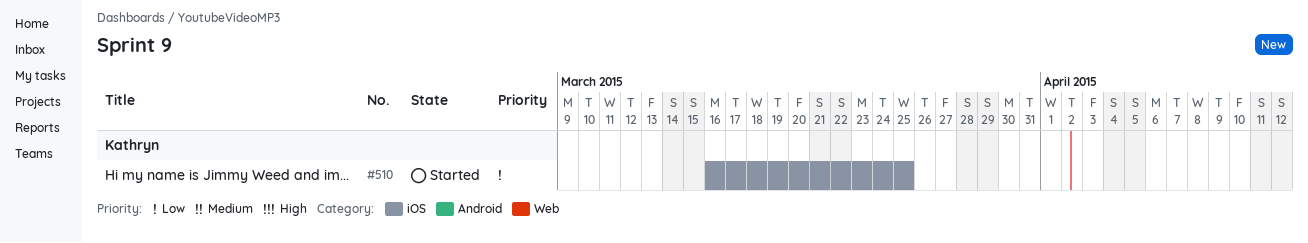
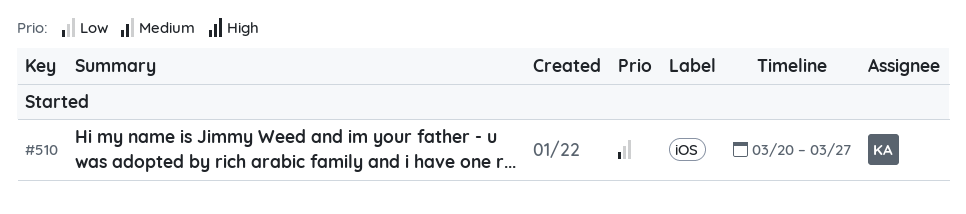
#510, start: Mar 16 -> Mar 20
#510, due: Mar 25 -> Mar 27

